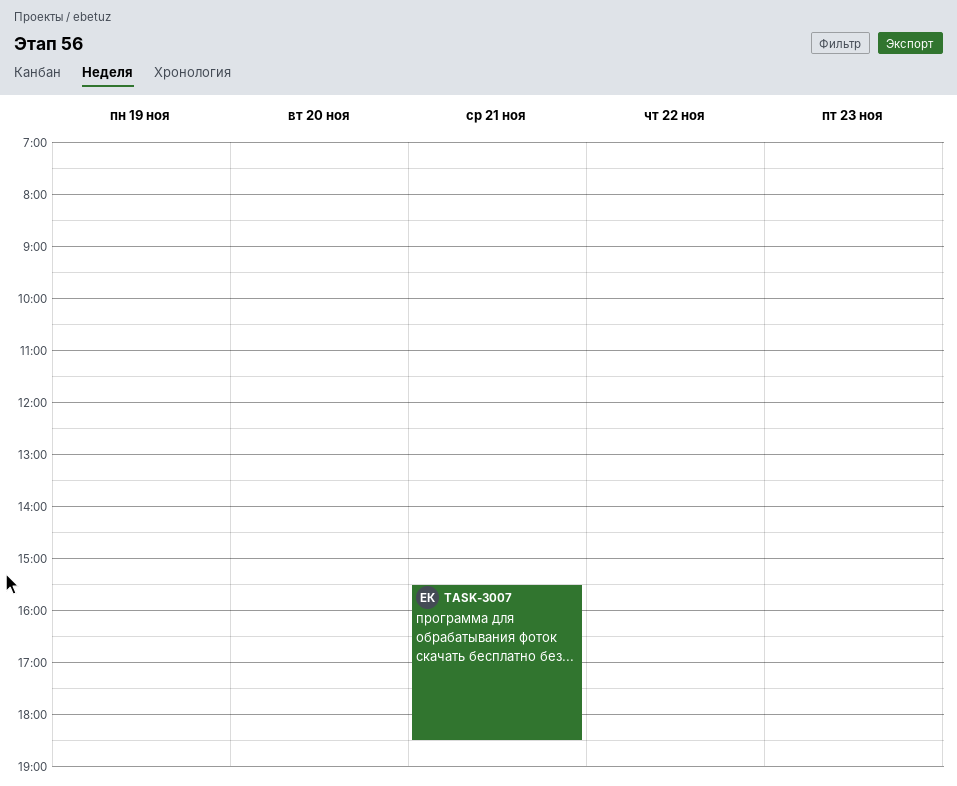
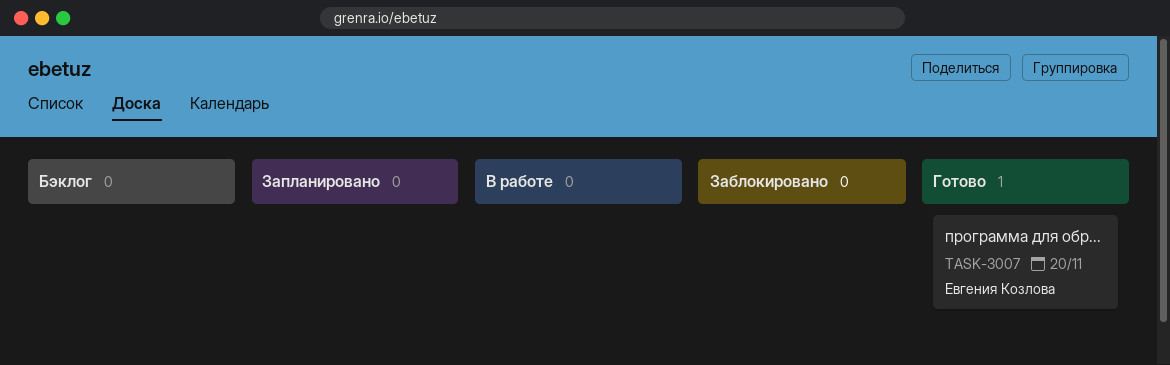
TASK-3007, day: Nov 21 -> Nov 20

